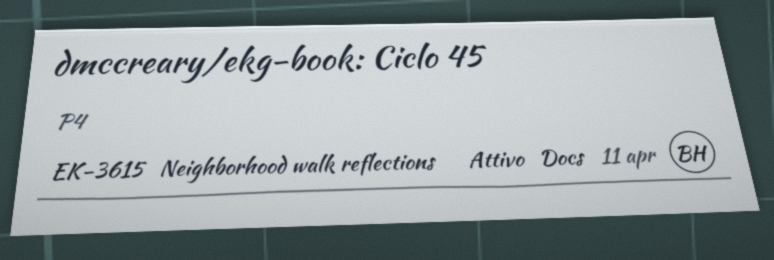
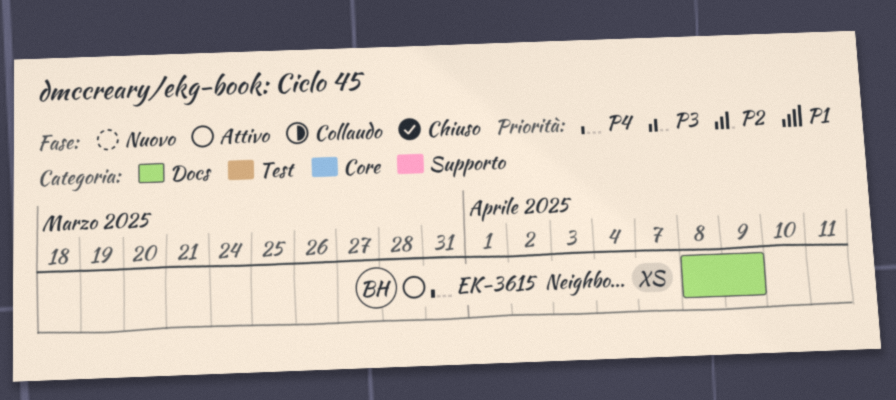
EK-3615, due: Apr 11 -> Apr 9

